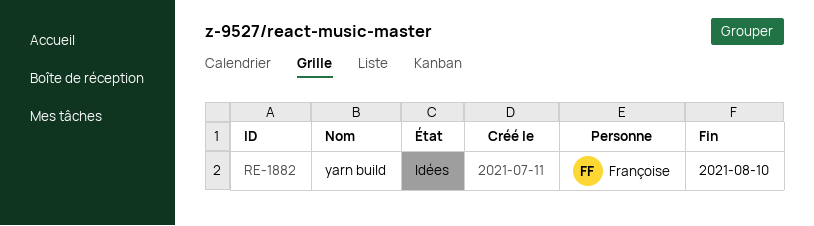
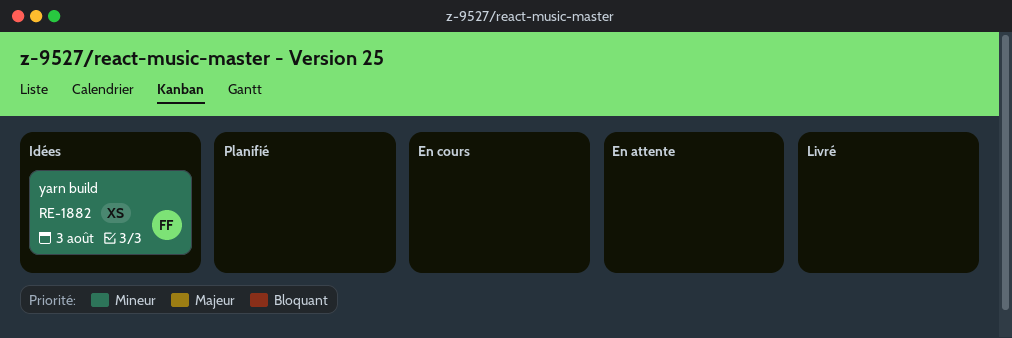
RE-1882, due: Aug 10 -> Aug 3

